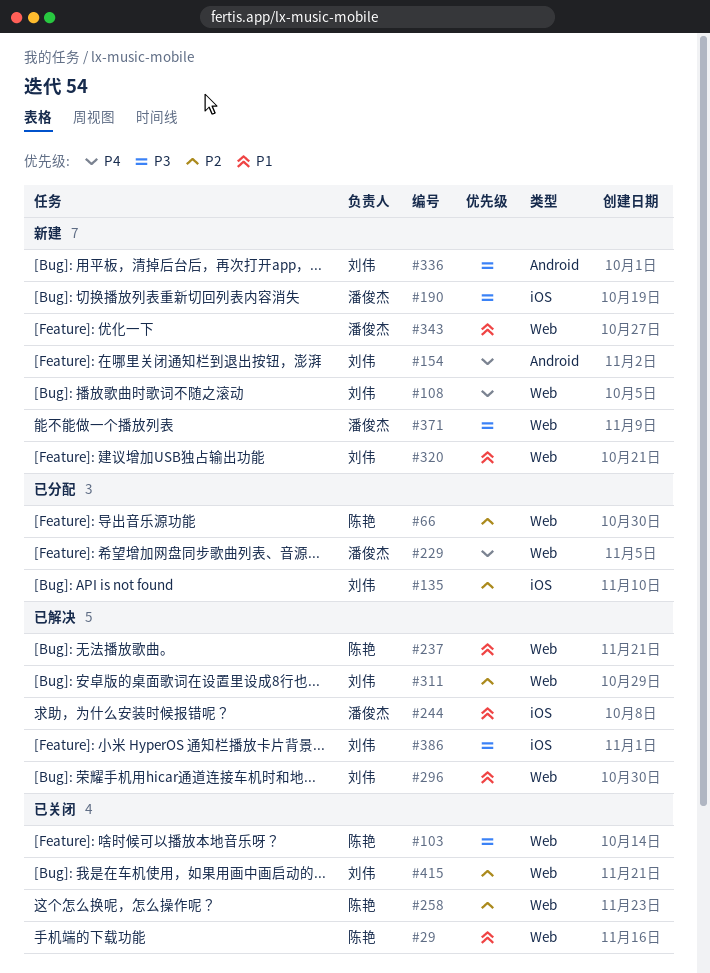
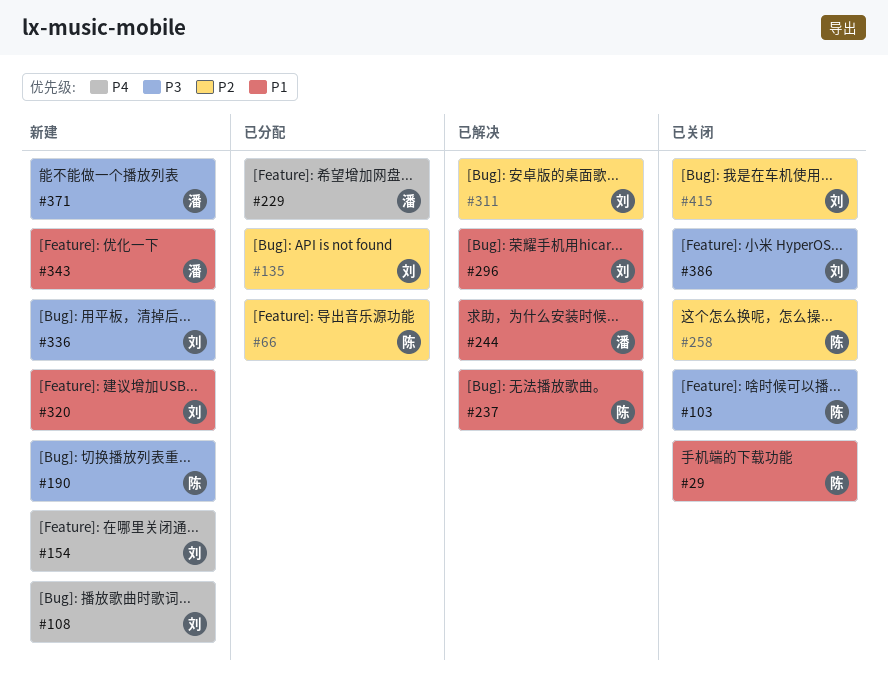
#190, owner: 潘俊杰 -> 陈艳
#386, status: 已解决 -> 已关闭

